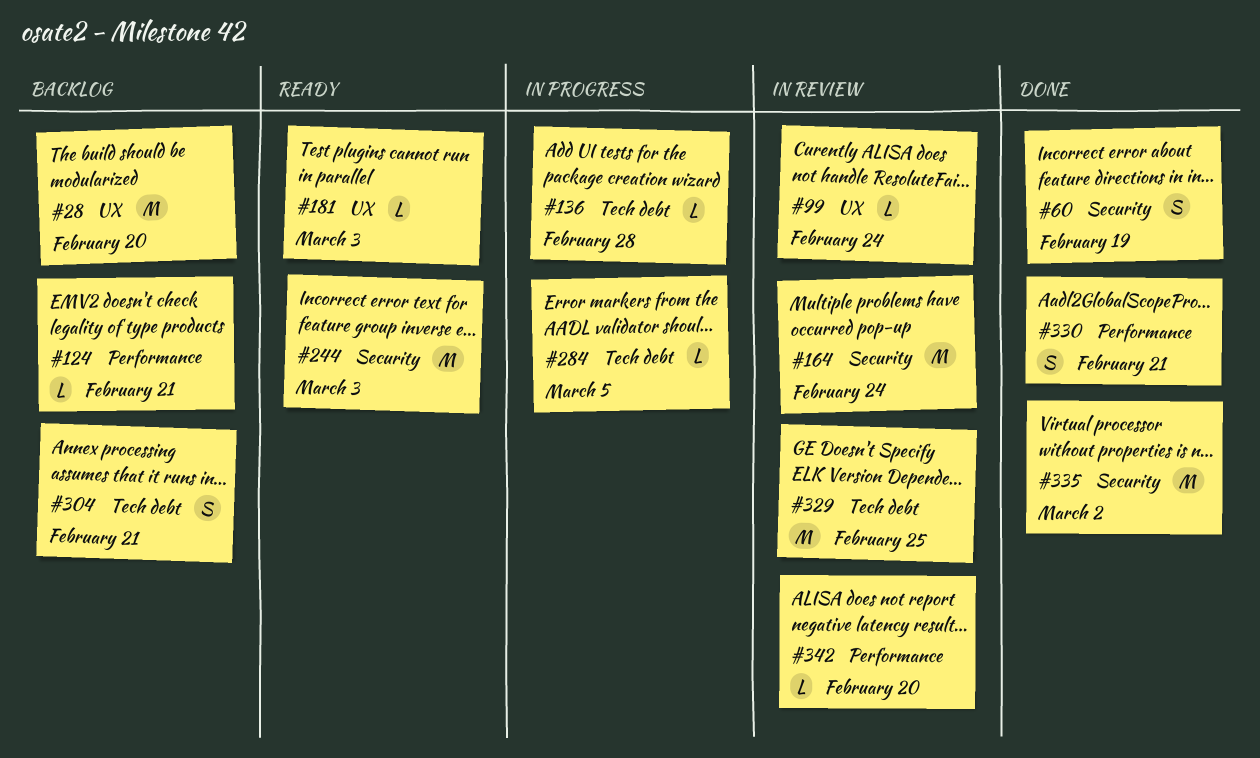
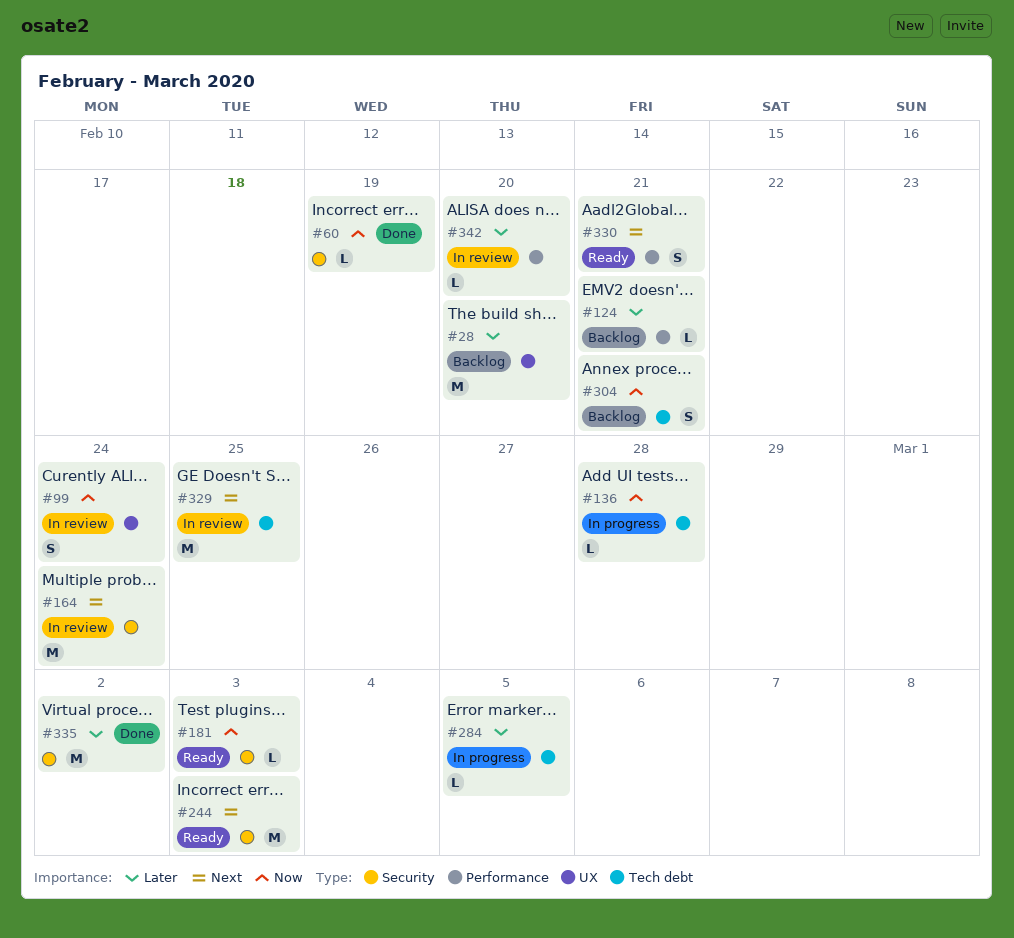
#60, estimate: S -> L
#99, estimate: L -> S
#181, label: UX -> Security
#330, status: Done -> Ready

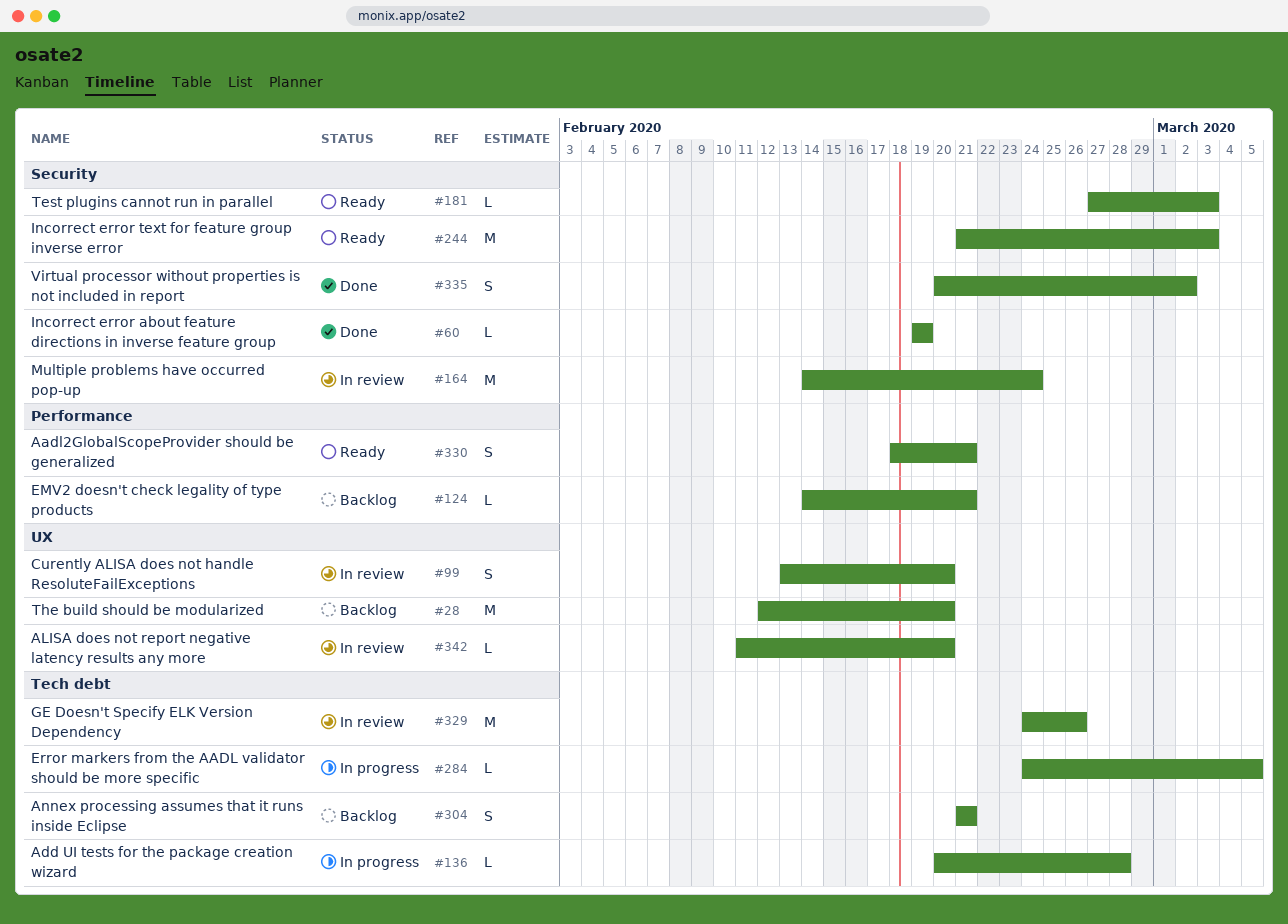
#99, due: Feb 24 -> Feb 20
#329, due: Feb 25 -> Feb 26
#335, estimate: M -> S
#342, label: Performance -> UX

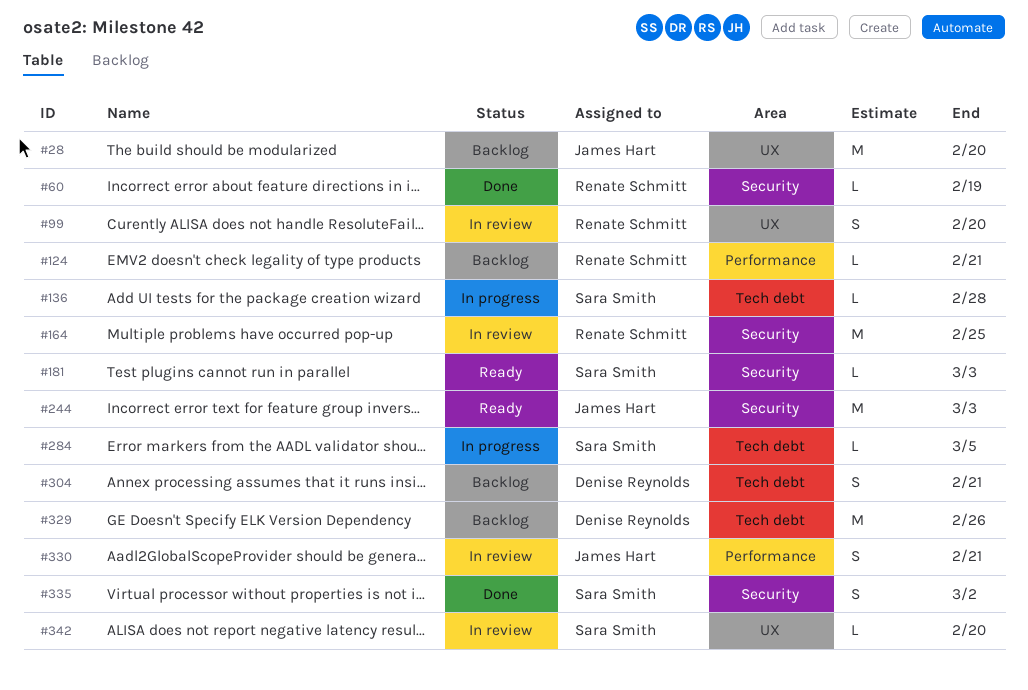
#164, due: Feb 24 -> Feb 25
#329, status: In review -> Backlog
#330, status: Ready -> In review

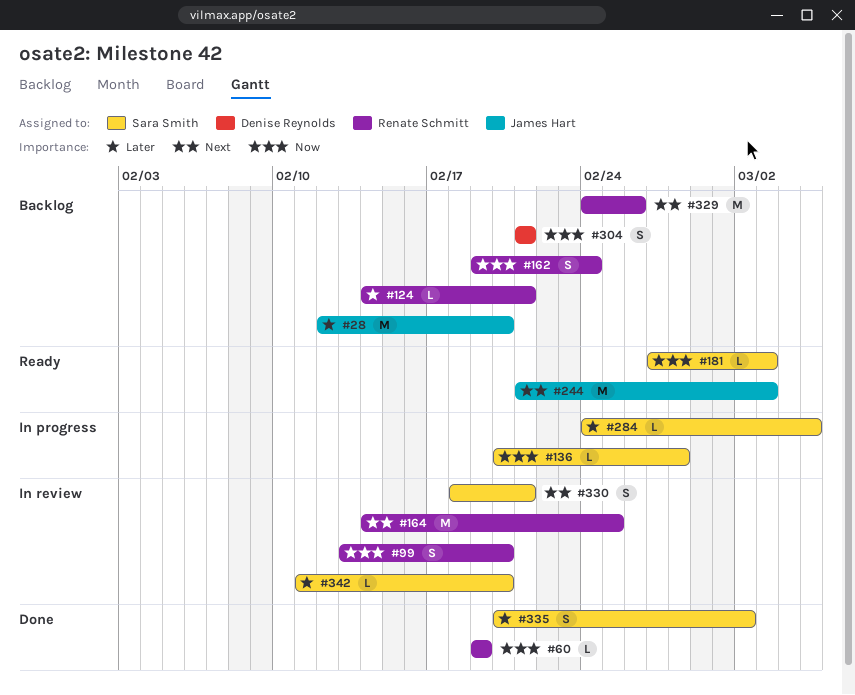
#162: none -> present
#329, owner: Denise Reynolds -> Renate Schmitt
#330, owner: James Hart -> Sara Smith

